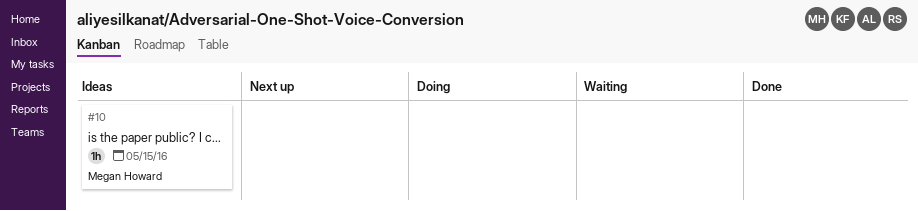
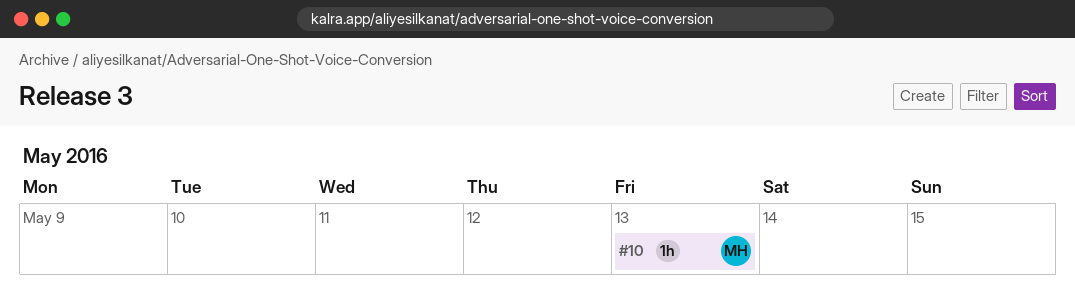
#10, due: May 15 -> May 13

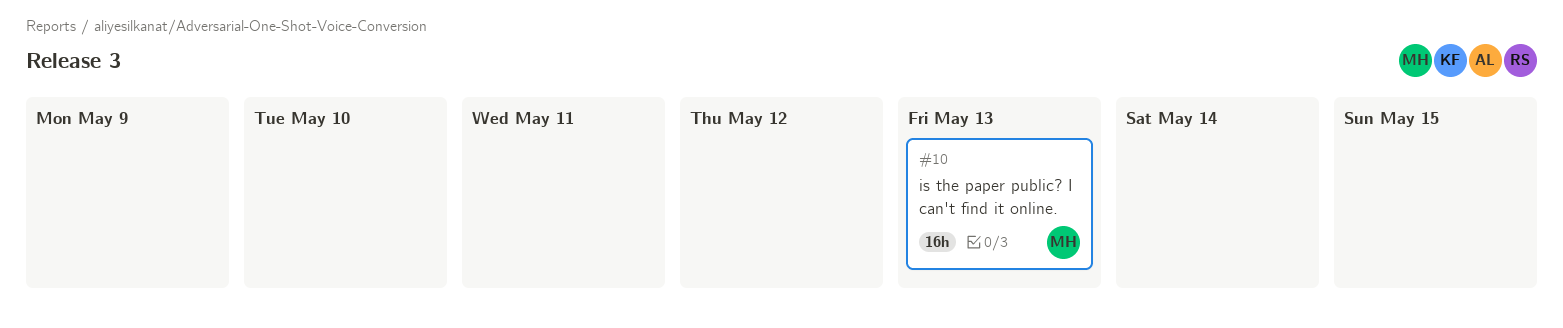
#10, estimate: 1h -> 16h

